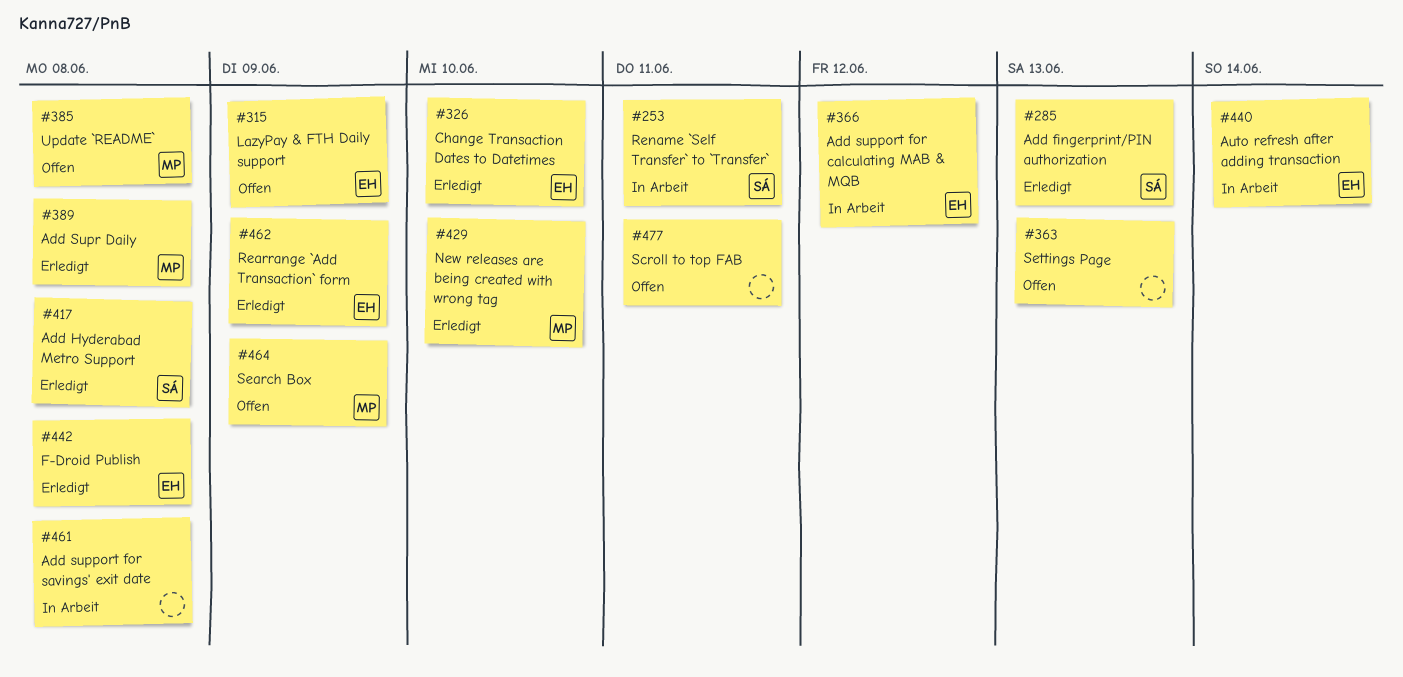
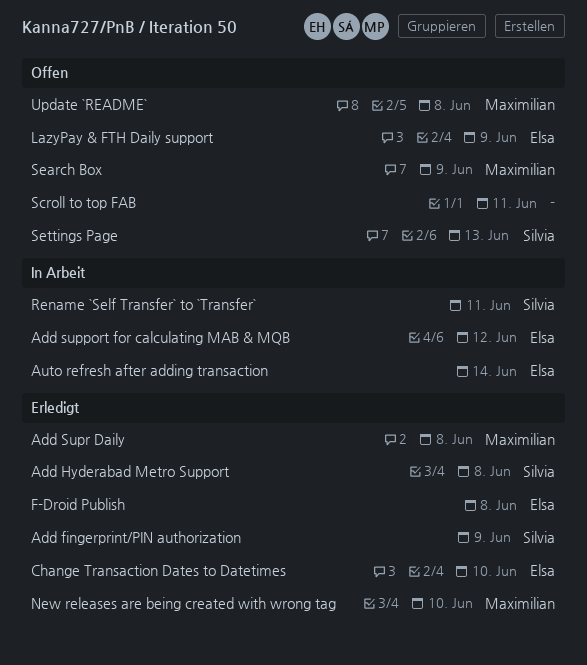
Add fingerprint/PIN authorization, due: Jun 13 -> Jun 9
Add support for savings' exit date: present -> none
Rearrange `Add Transaction` form: present -> none
Settings Page, owner: none -> Silvia

